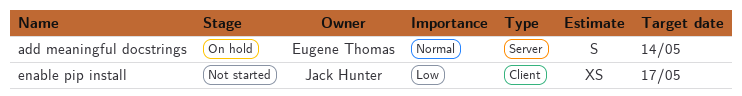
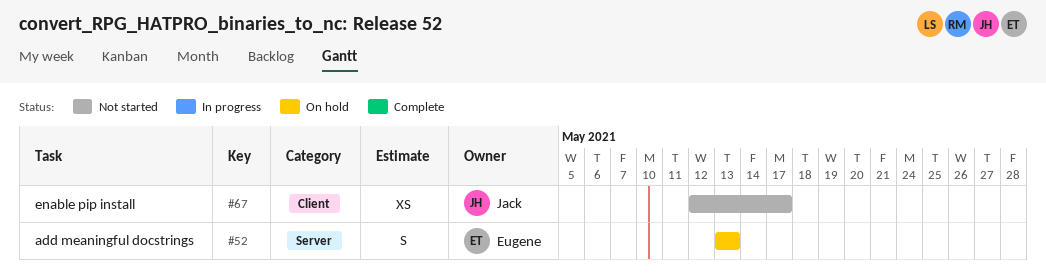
add meaningful docstrings, due: May 14 -> May 13

